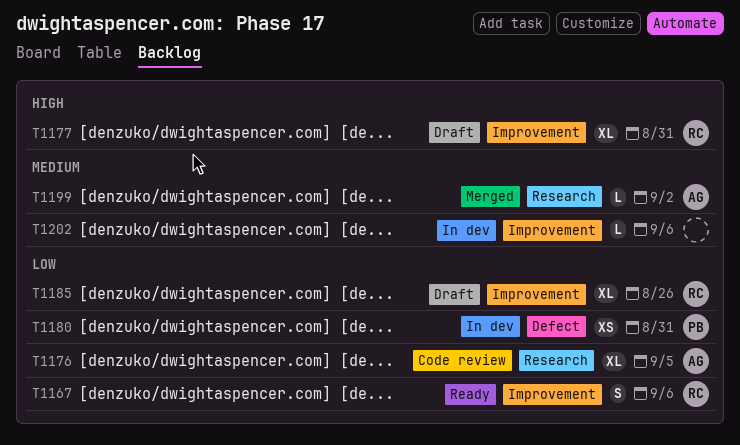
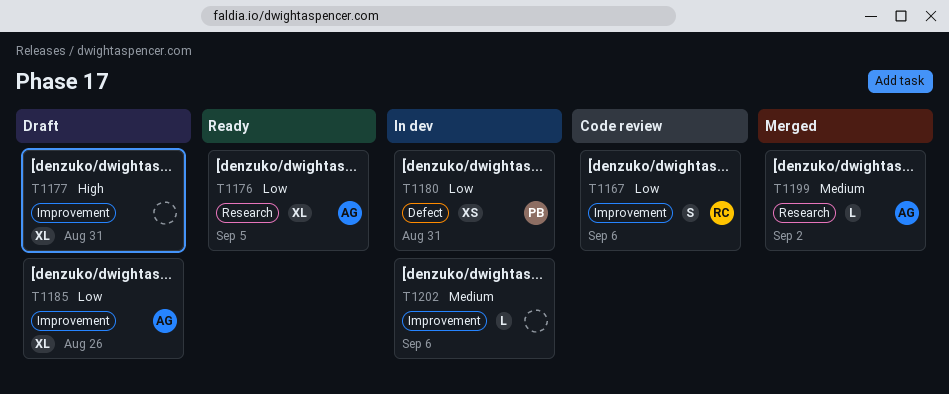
T1167, status: Ready -> Code review
T1176, status: Code review -> Ready
T1177, owner: RC -> none
T1185, owner: RC -> AG

